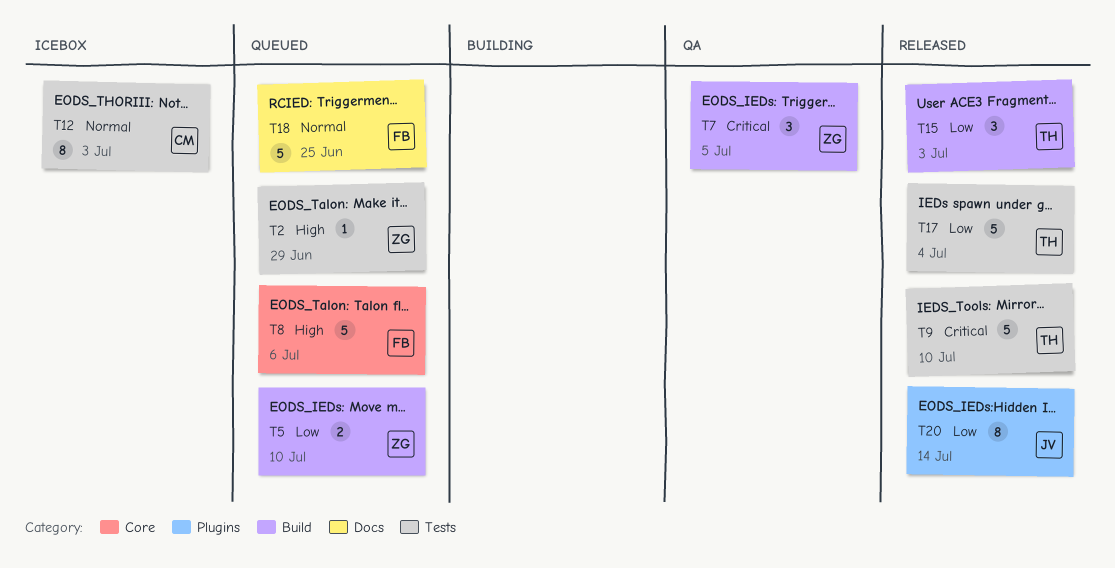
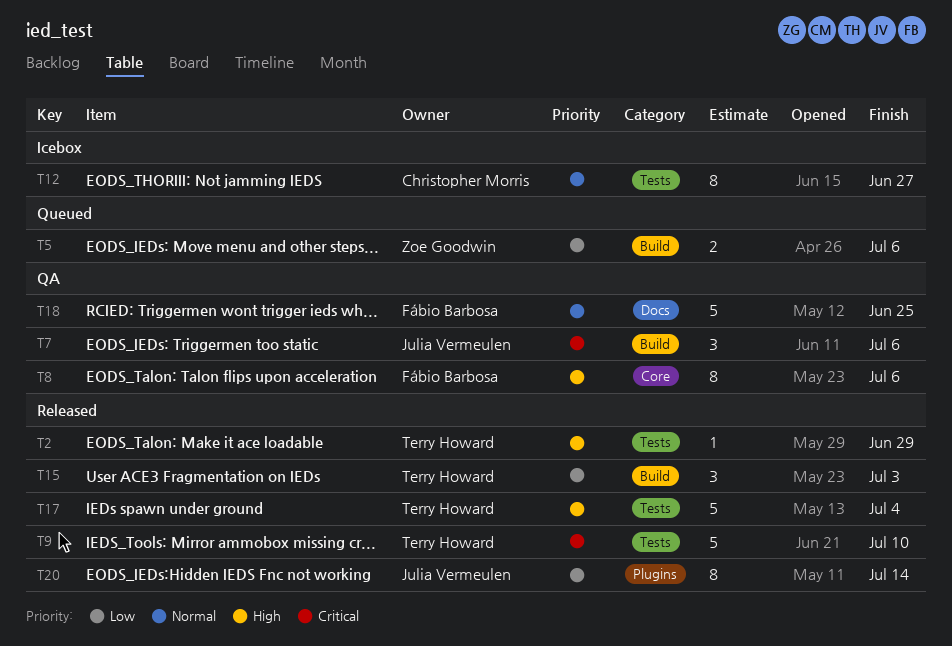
T2, status: Queued -> Released
T2, owner: Zoe Goodwin -> Terry Howard
T5, due: Jul 10 -> Jul 6
T7, owner: Zoe Goodwin -> Julia Vermeulen
T7, due: Jul 5 -> Jul 6
T8, status: Queued -> QA
T8, estimate: 5 -> 8
T12, due: Jul 3 -> Jun 27
T17, priority: Low -> High
T18, status: Queued -> QA

